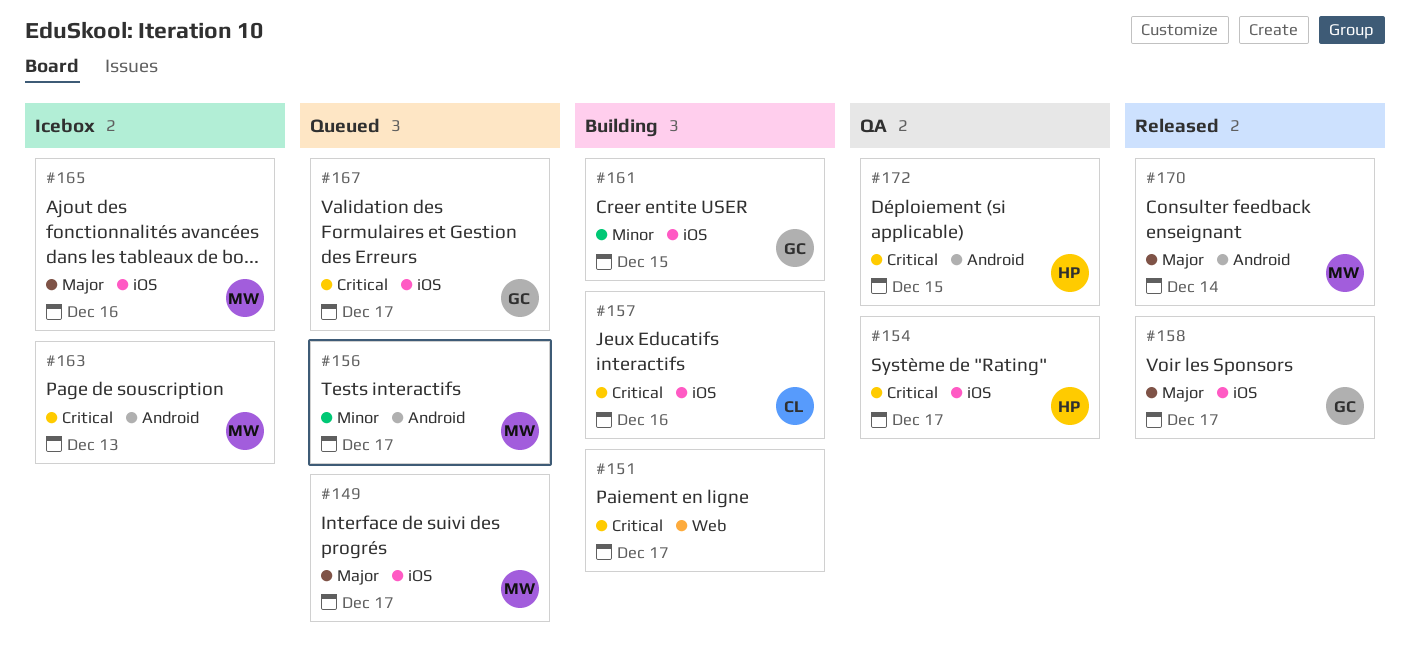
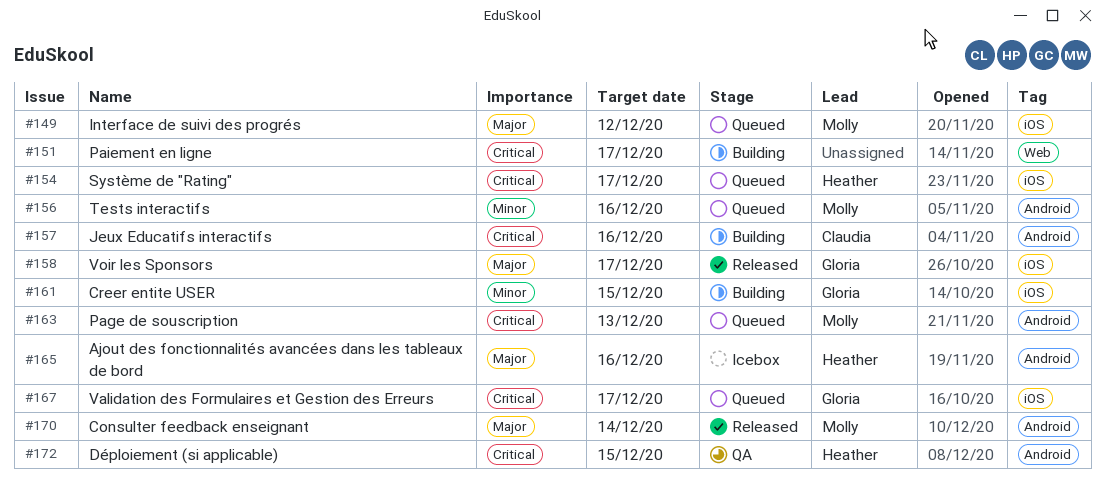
#149, due: Dec 17 -> Dec 12
#154, status: QA -> Queued
#156, due: Dec 17 -> Dec 16
#157, label: iOS -> Android
#163, status: Icebox -> Queued
#165, owner: Molly -> Heather
#165, label: iOS -> Android

